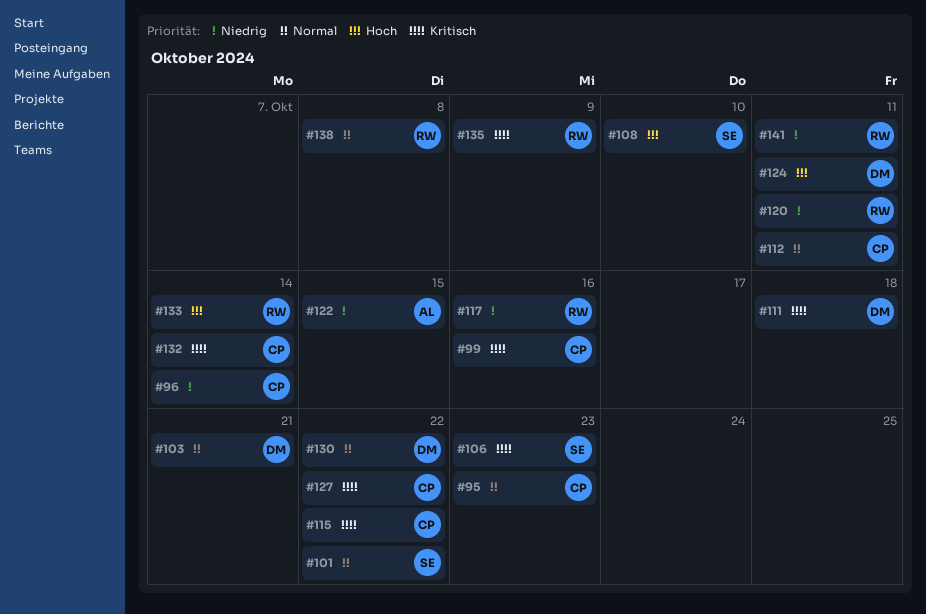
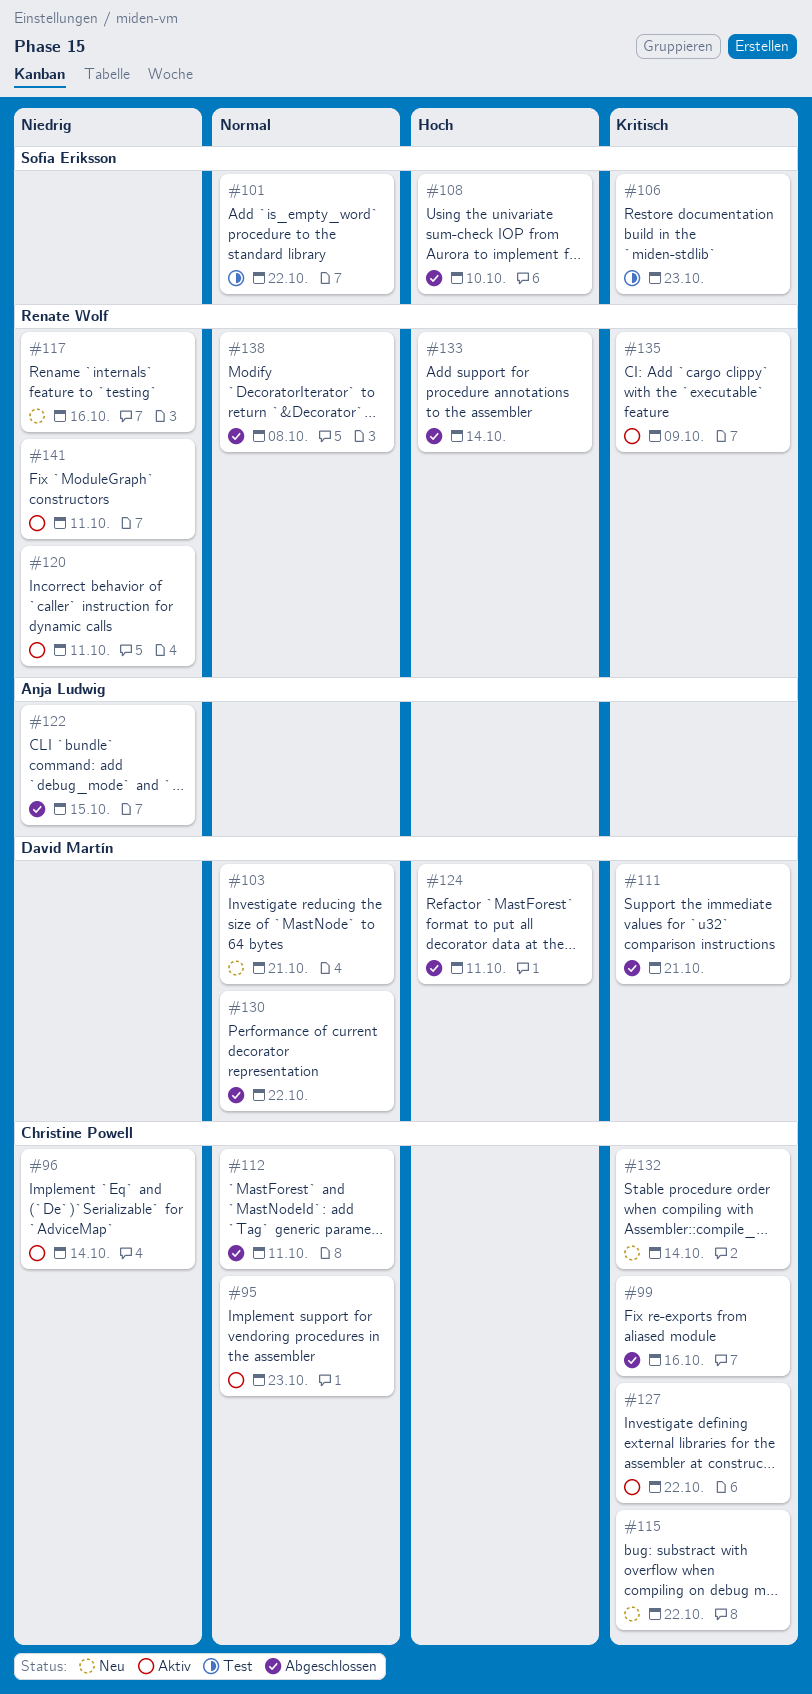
#111, due: Oct 18 -> Oct 21

